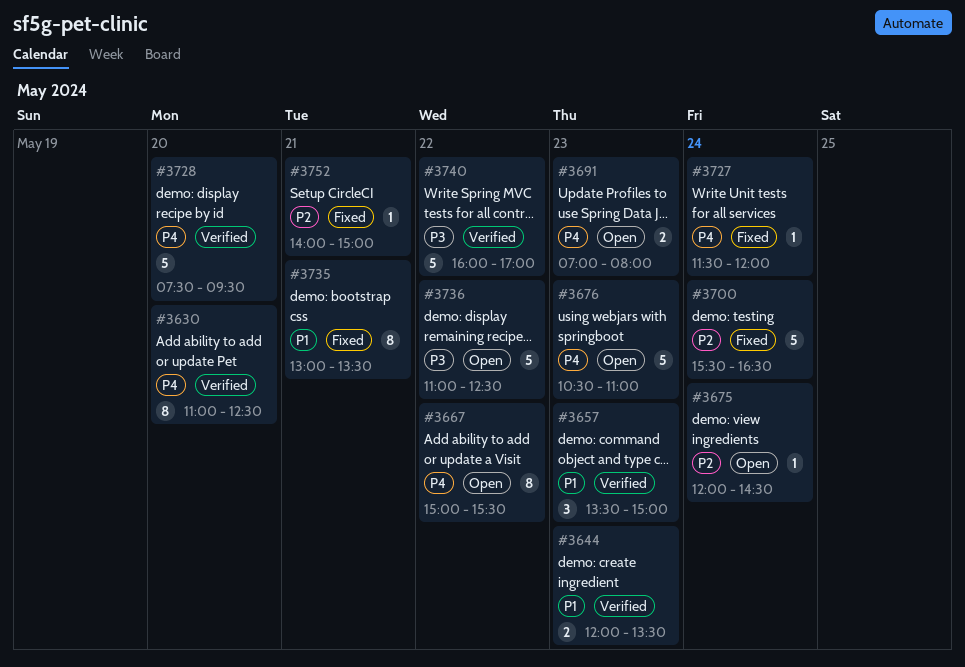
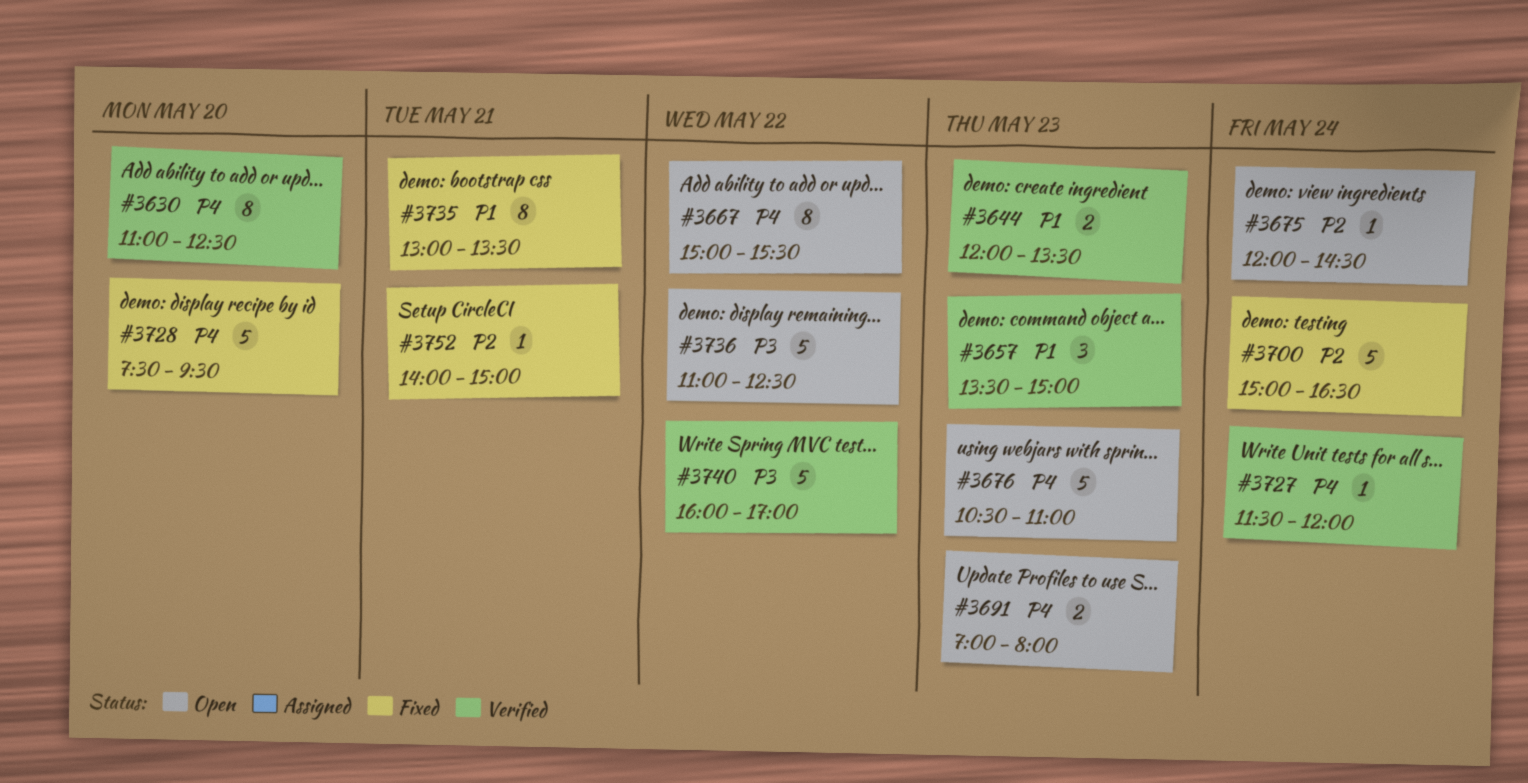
#3700, begins: 15:30 -> 15:00
#3727, status: Fixed -> Verified
#3728, status: Verified -> Fixed

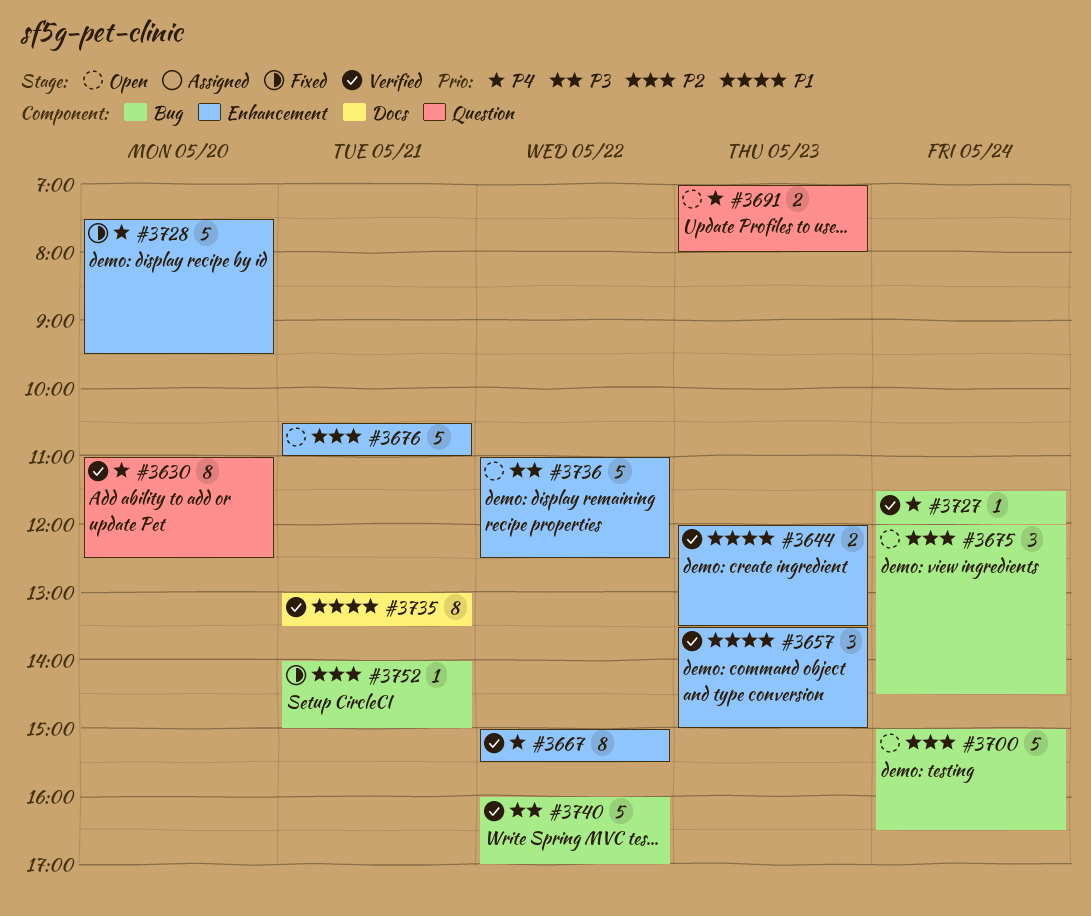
#3667, status: Open -> Verified
#3675, estimate: 1 -> 3
#3676, priority: P4 -> P2
#3676, day: May 23 -> May 21
#3700, status: Fixed -> Open
#3735, status: Fixed -> Verified

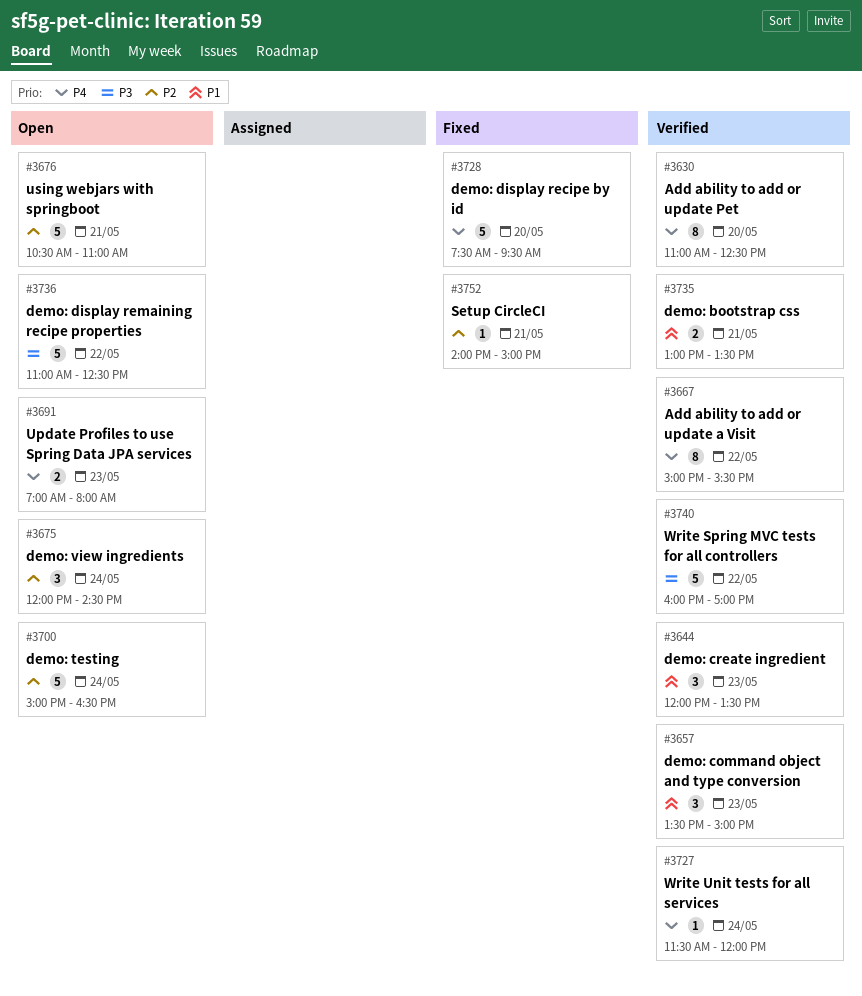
#3644, estimate: 2 -> 3
#3735, estimate: 8 -> 2

